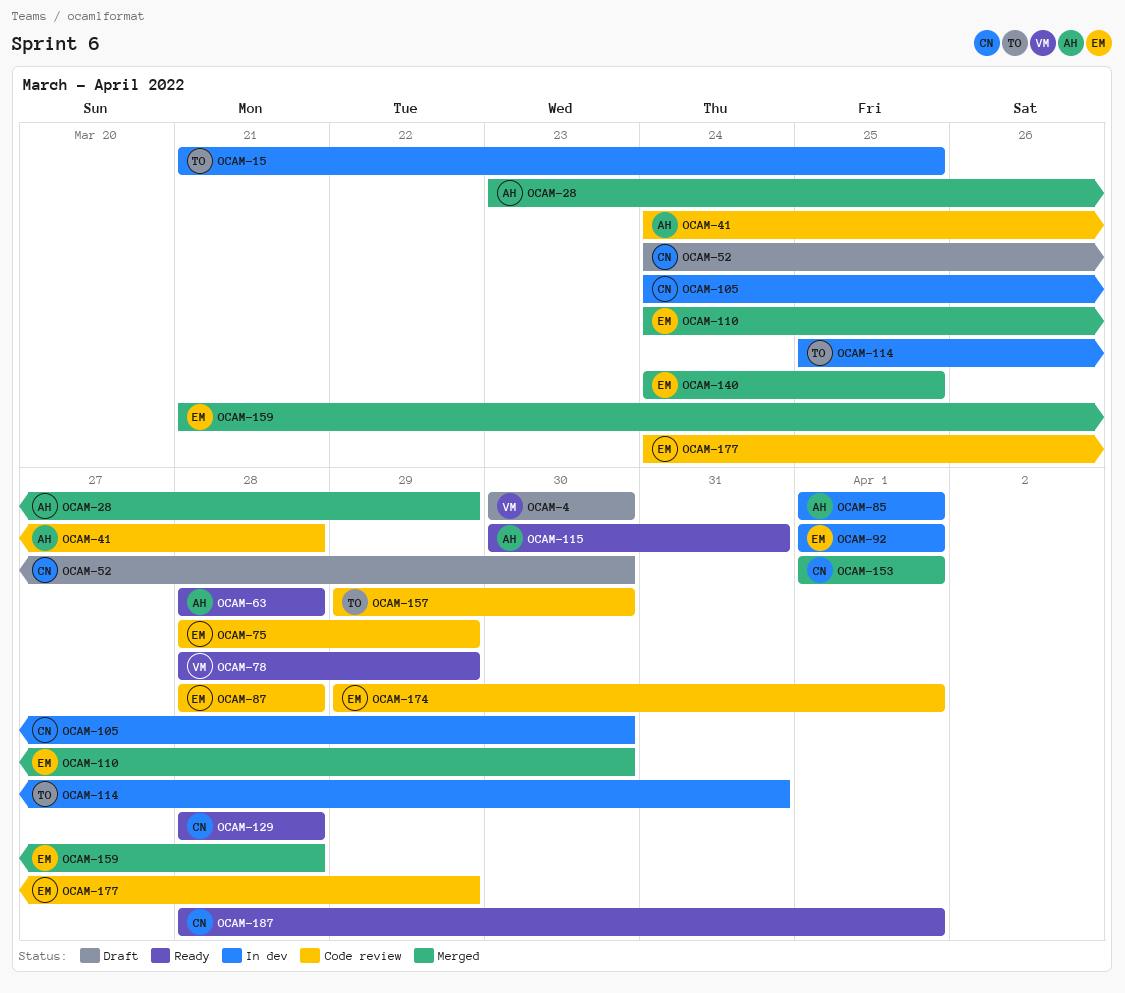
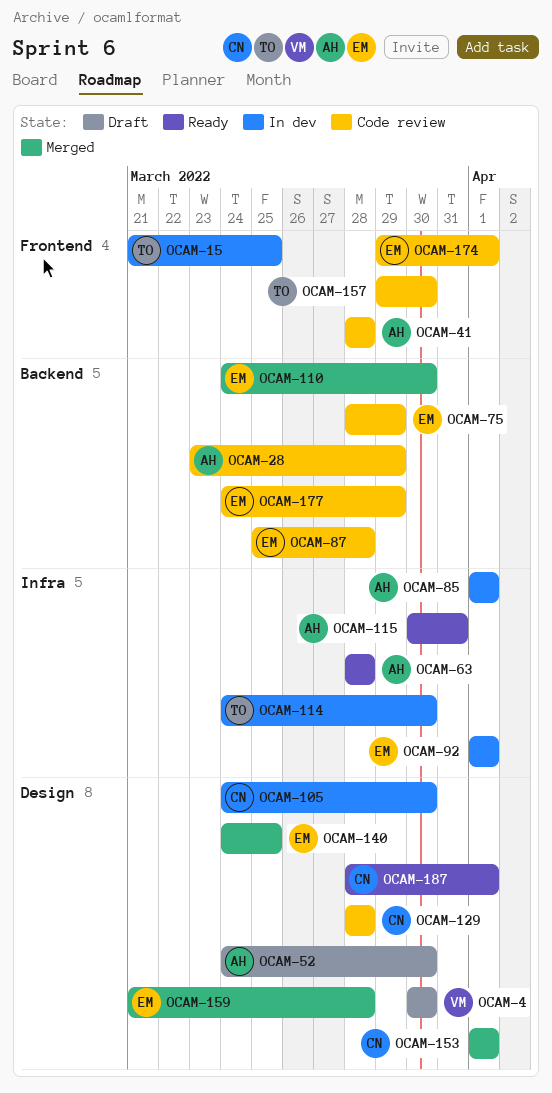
OCAM-28, status: Merged -> Code review
OCAM-41, start: Mar 24 -> Mar 28
OCAM-52, owner: CN -> AH
OCAM-78: present -> none
OCAM-87, start: Mar 28 -> Mar 25
OCAM-114, start: Mar 25 -> Mar 24
OCAM-114, due: Mar 31 -> Mar 30
OCAM-129, status: Ready -> Code review

